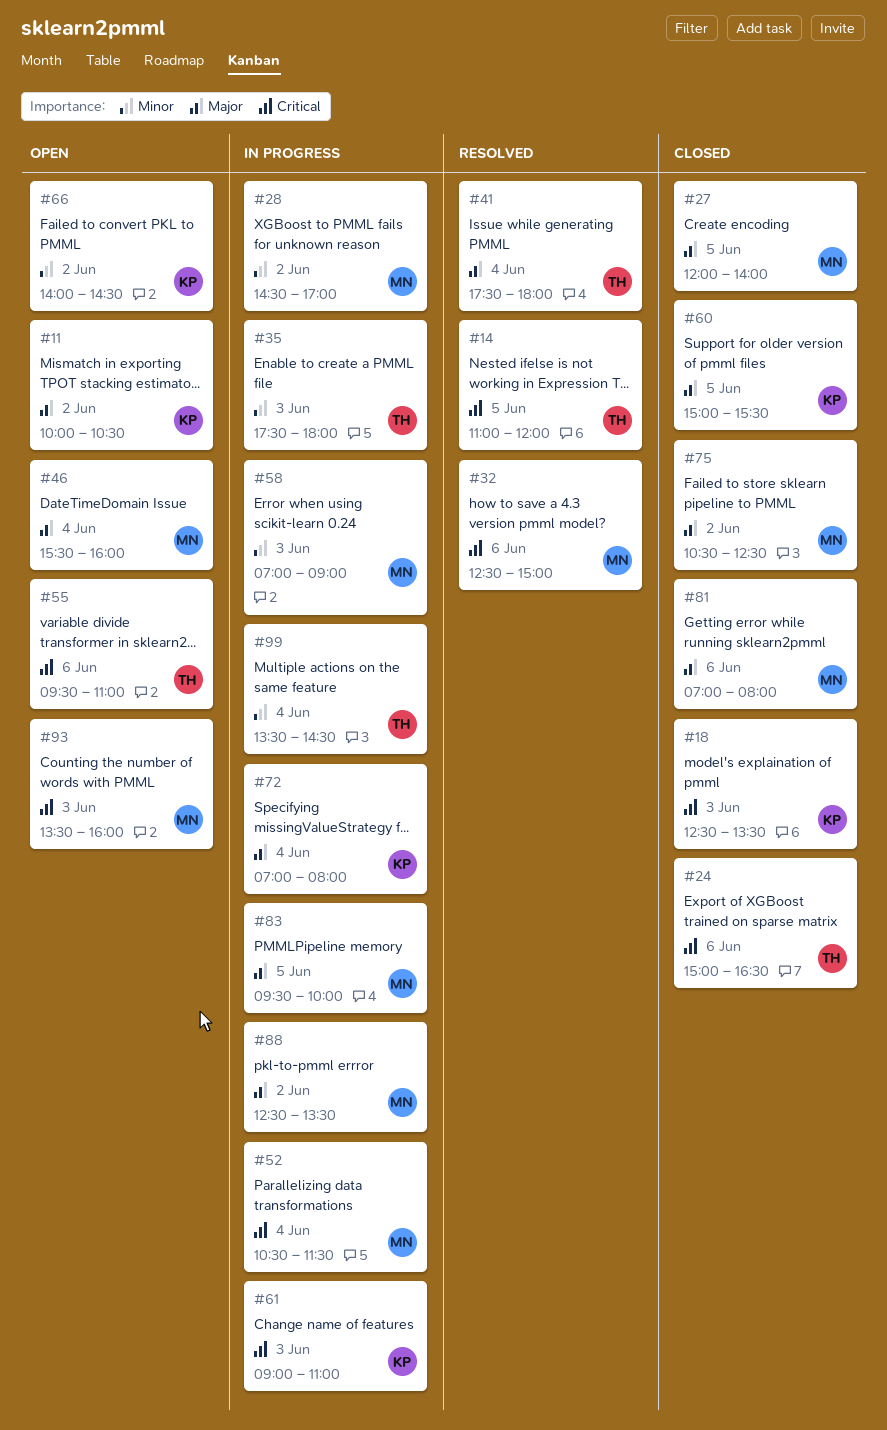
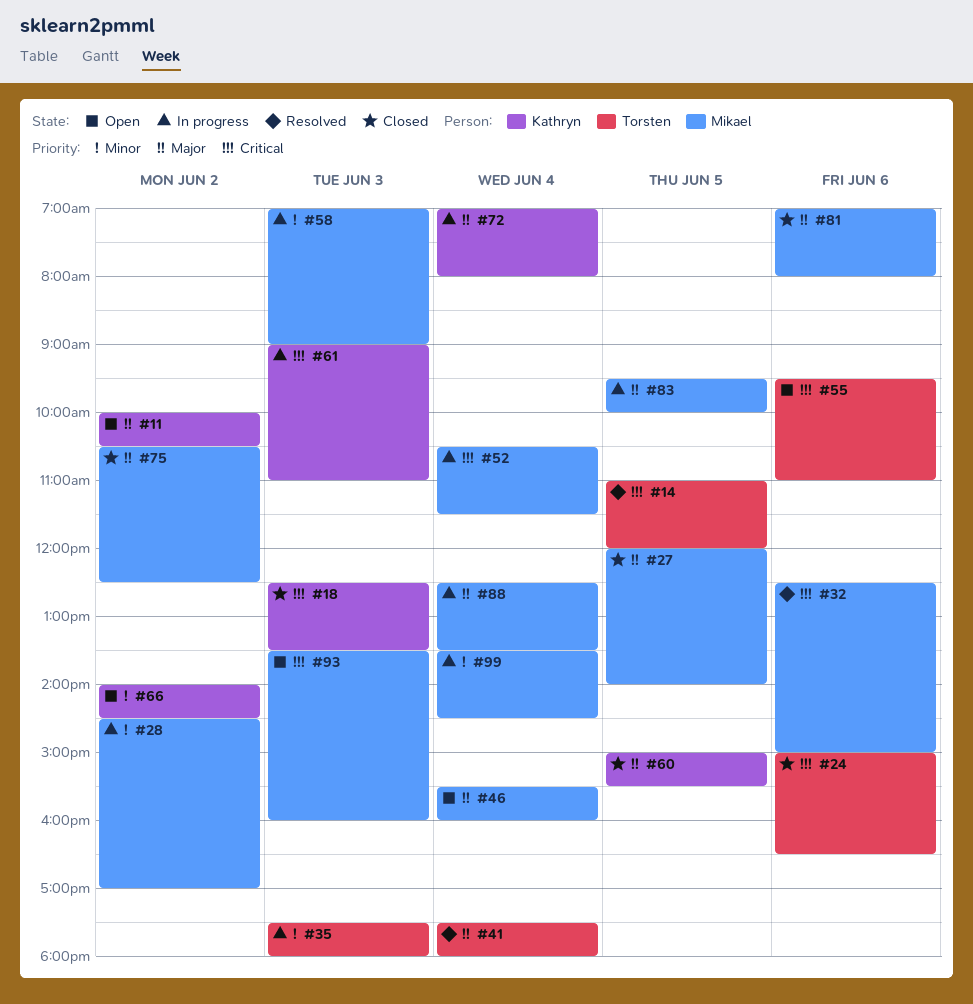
#88, day: Jun 2 -> Jun 4
#99, owner: Torsten -> Mikael

